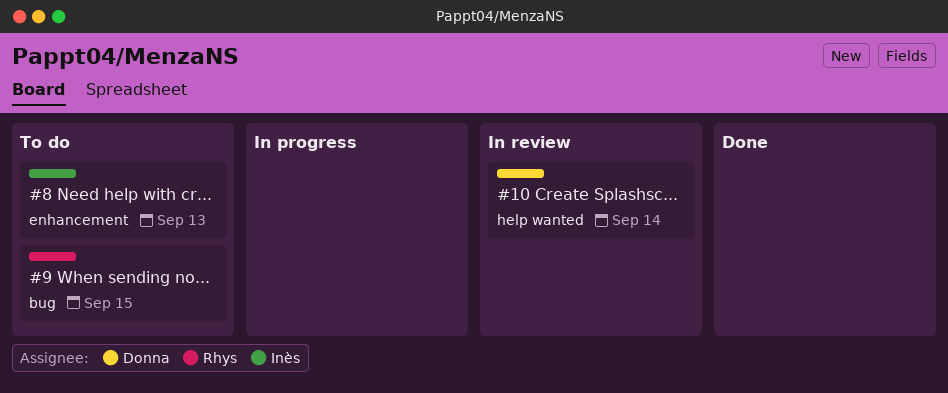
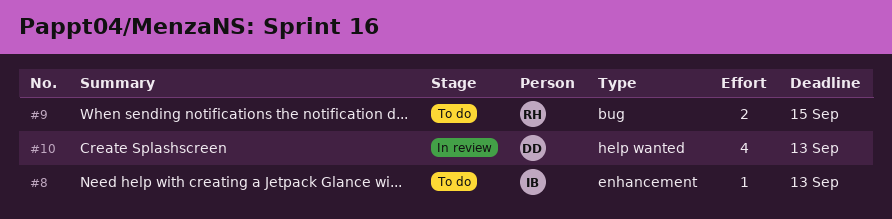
#10, due: Sep 14 -> Sep 13

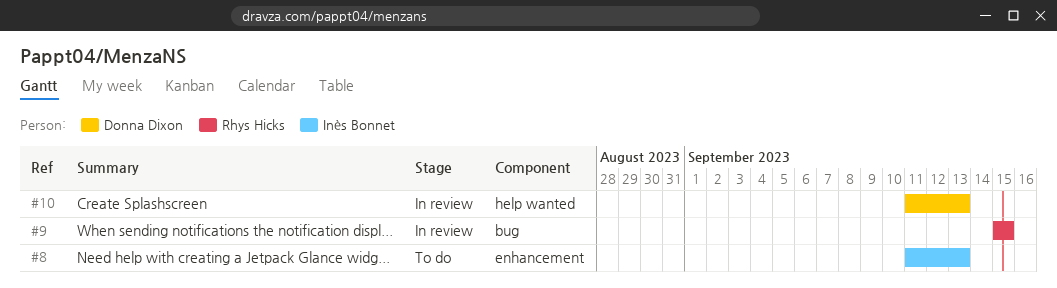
#9, status: To do -> In review

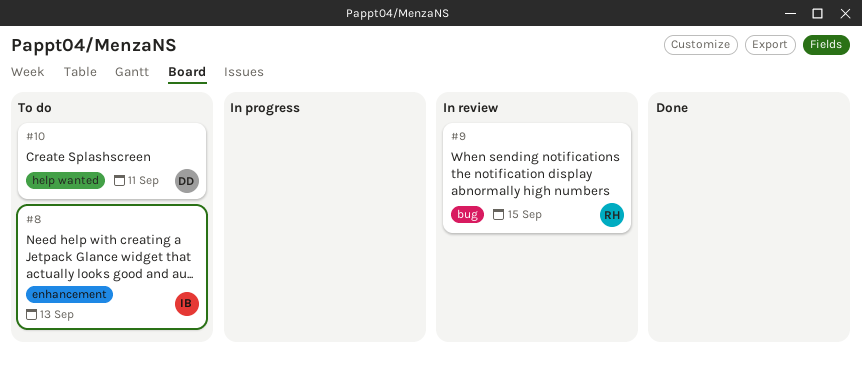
#10, status: In review -> To do
#10, due: Sep 13 -> Sep 11

